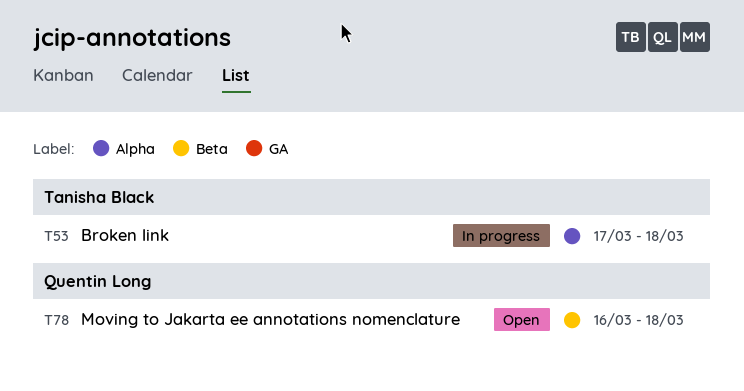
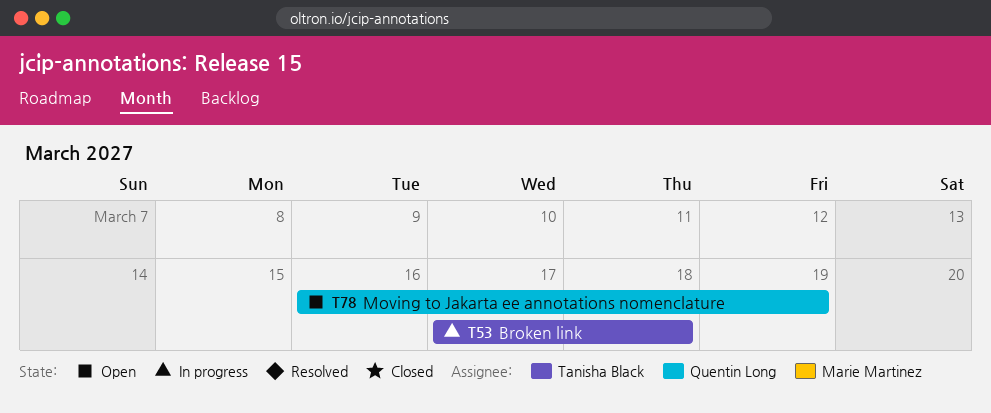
T78, due: Mar 18 -> Mar 19

